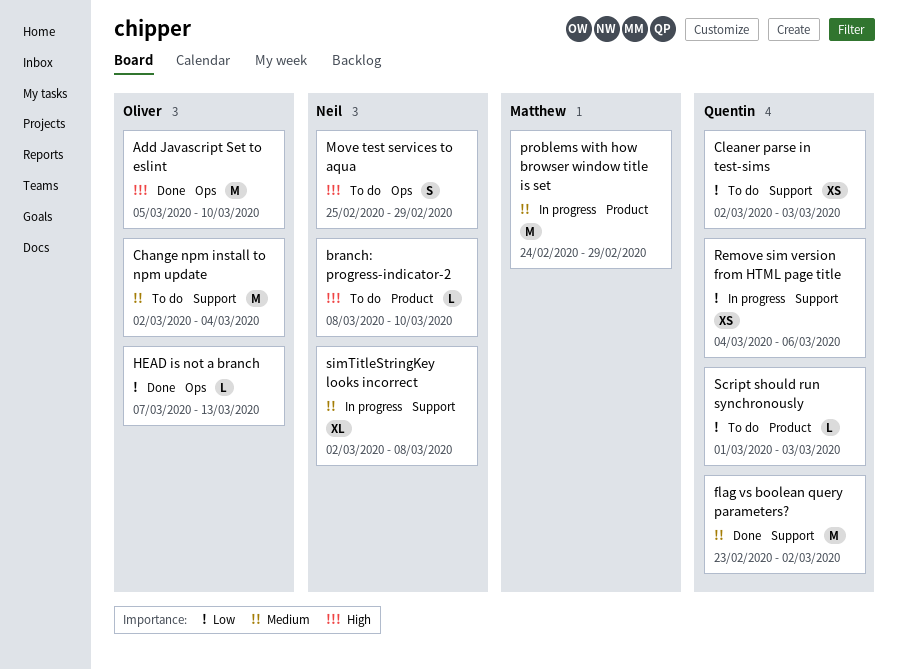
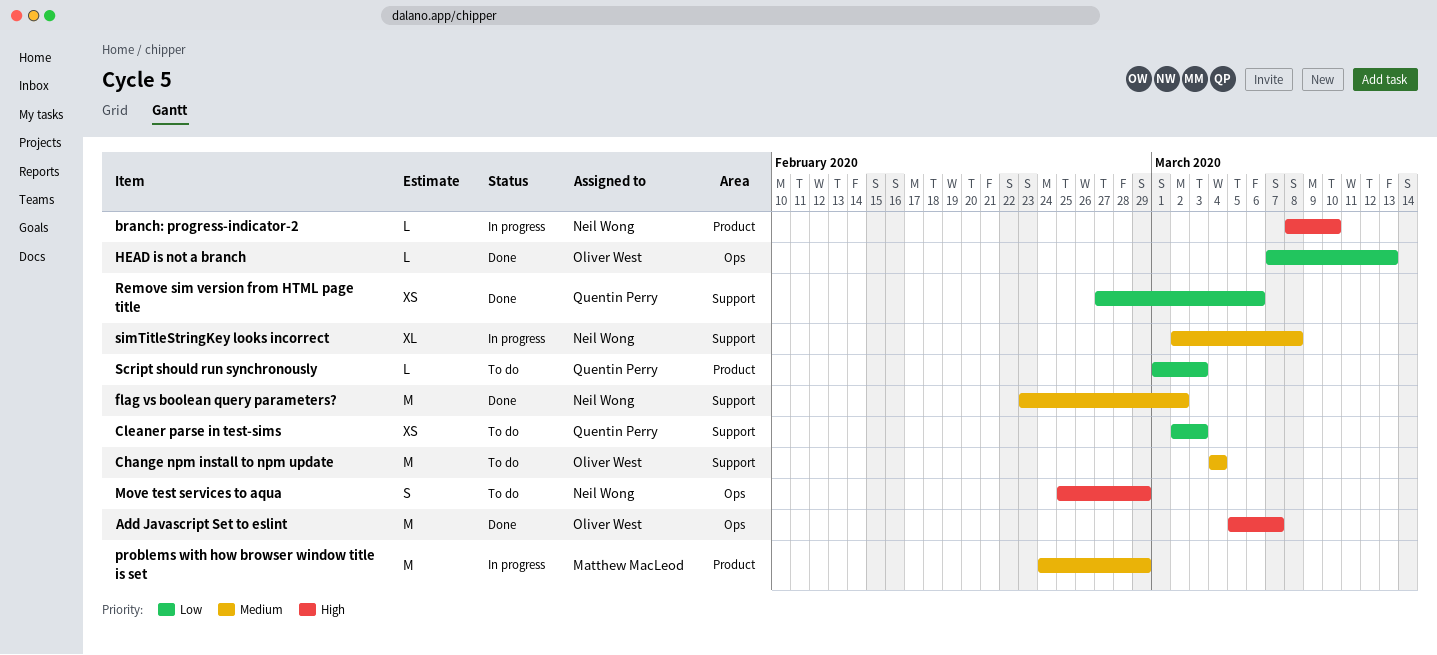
Add Javascript Set to eslint, due: Mar 10 -> Mar 7
branch: progress-indicator-2, status: To do -> In progress
Change npm install to npm update, start: Mar 2 -> Mar 4
flag vs boolean query parameters?, owner: Quentin Perry -> Neil Wong
Remove sim version from HTML page title, status: In progress -> Done
Remove sim version from HTML page title, start: Mar 4 -> Feb 27

